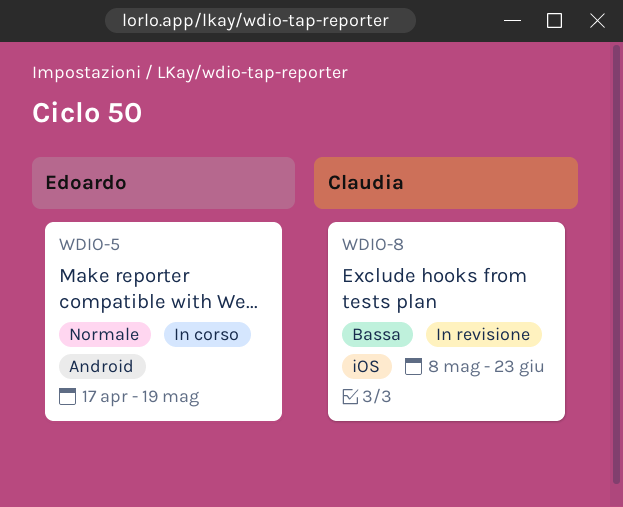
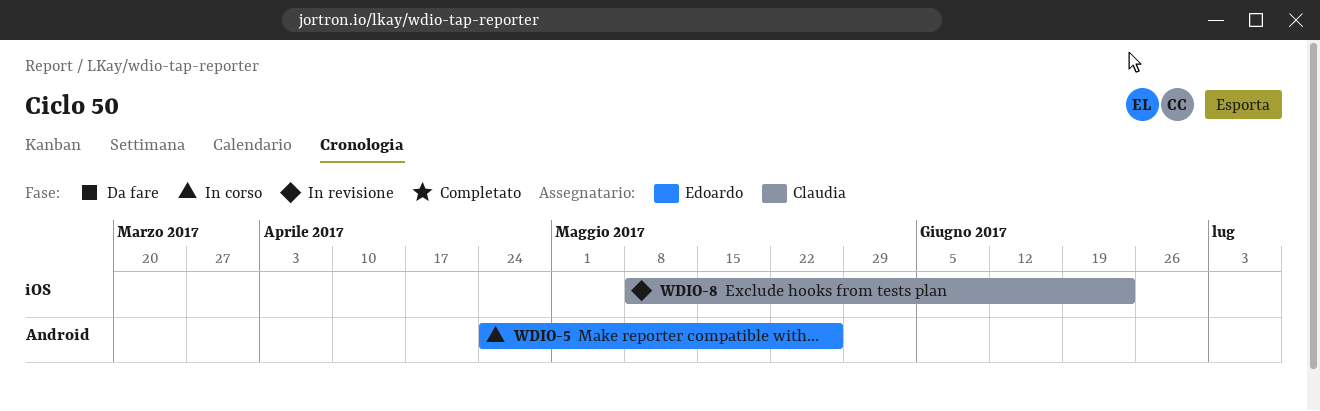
WDIO-5, start: Apr 17 -> Apr 24
WDIO-5, due: May 19 -> May 26

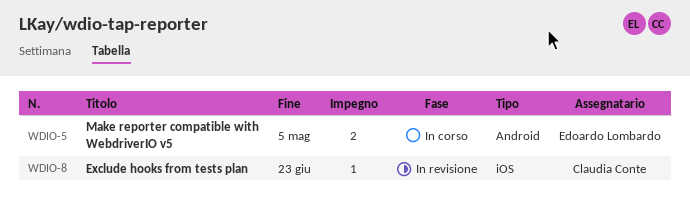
WDIO-5, due: May 26 -> May 5

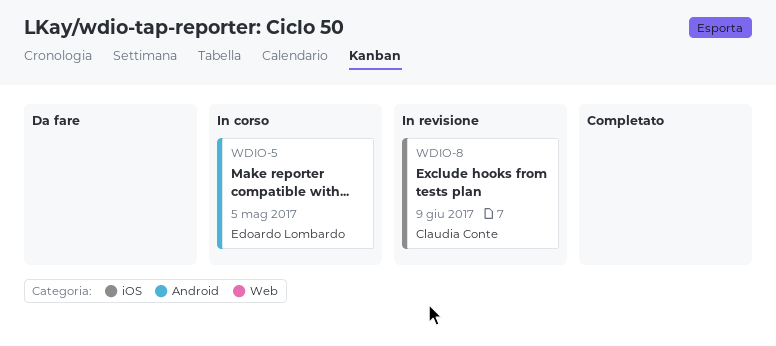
WDIO-8, due: Jun 23 -> Jun 9

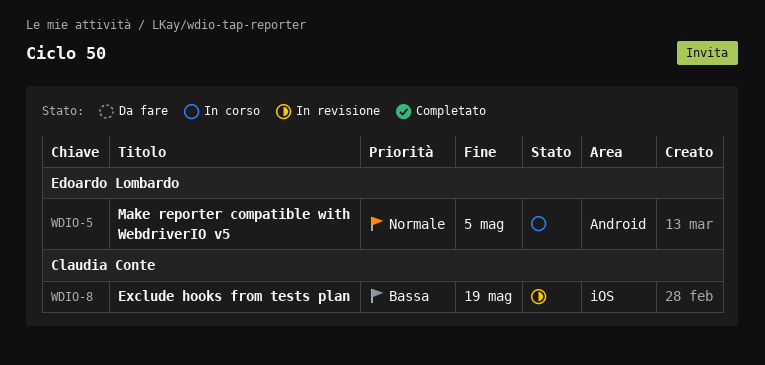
WDIO-8, due: Jun 9 -> May 19

